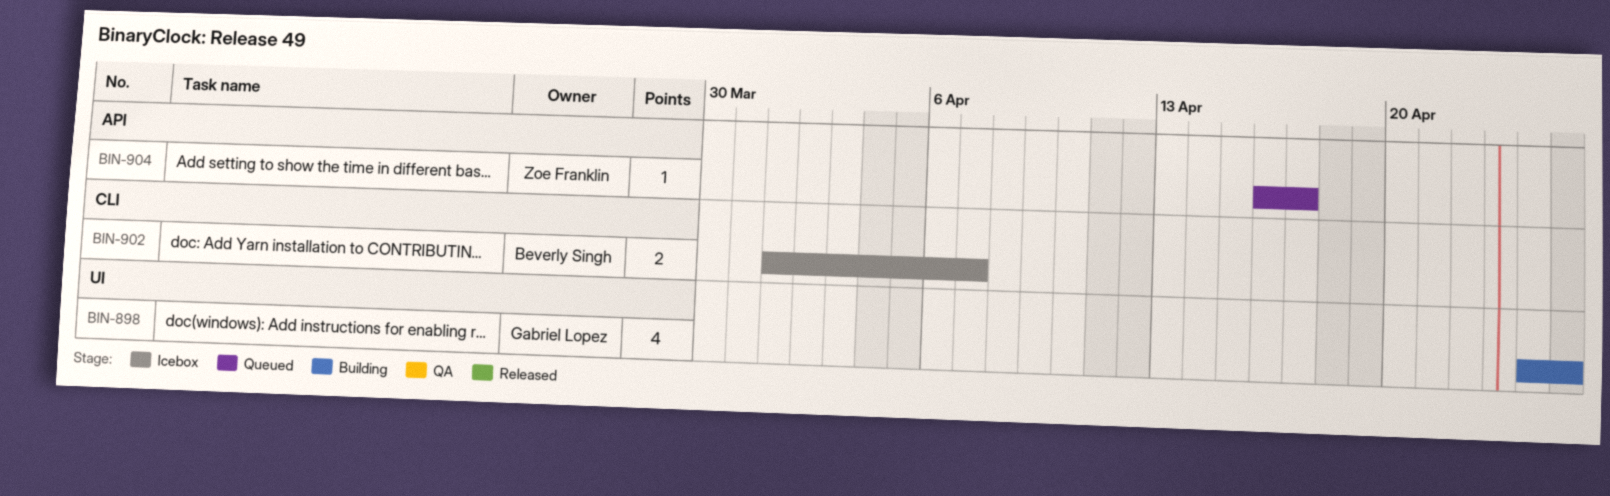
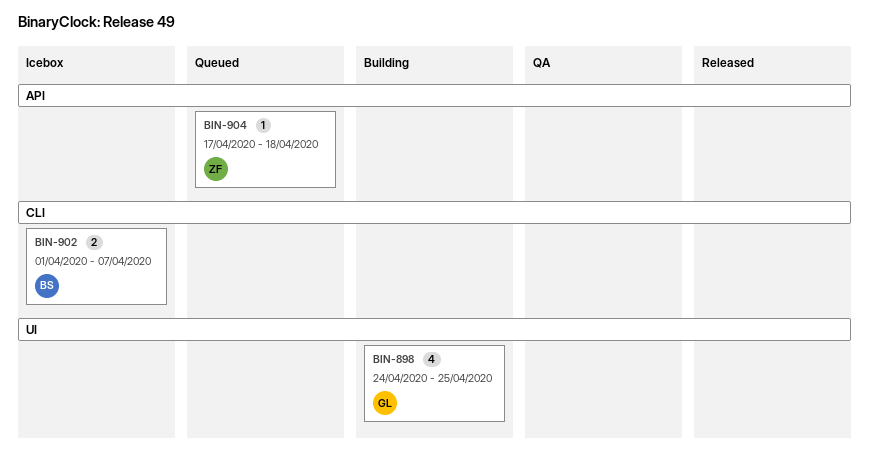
BIN-904, start: Apr 16 -> Apr 17
BIN-904, due: Apr 17 -> Apr 18

